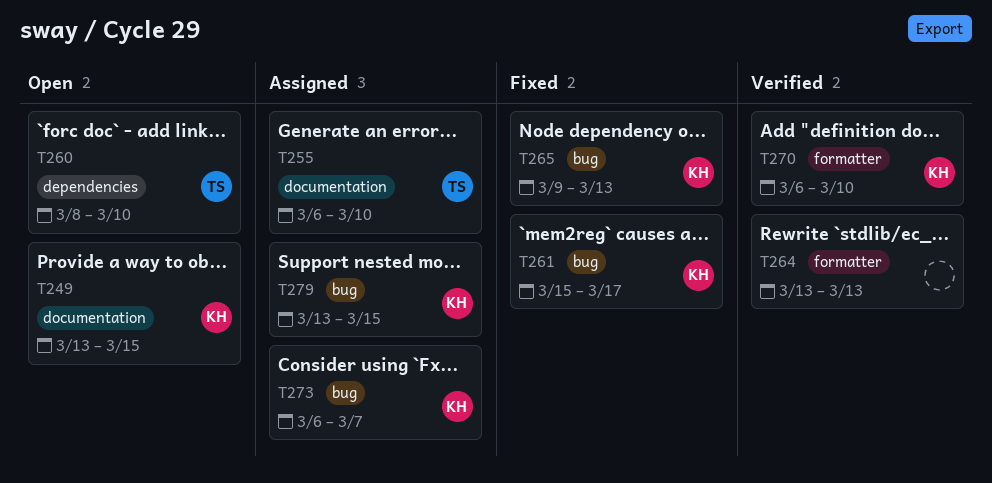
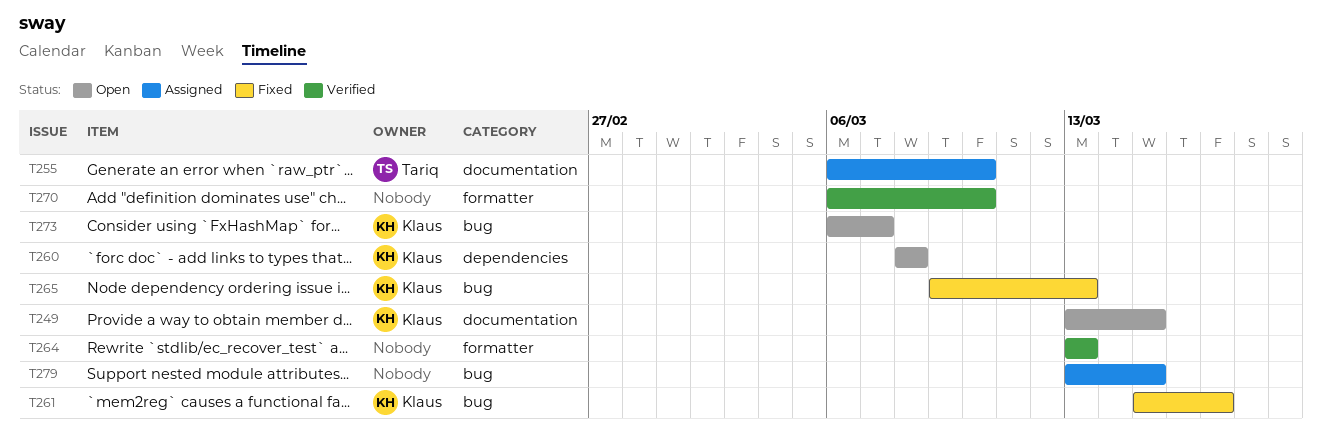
T260, owner: Tariq -> Klaus
T260, due: Mar 10 -> Mar 8
T270, owner: Klaus -> none
T273, status: Assigned -> Open
T279, owner: Klaus -> none

